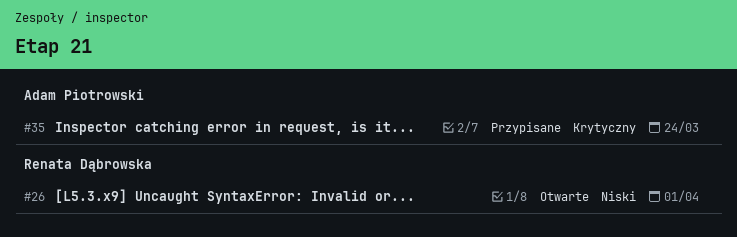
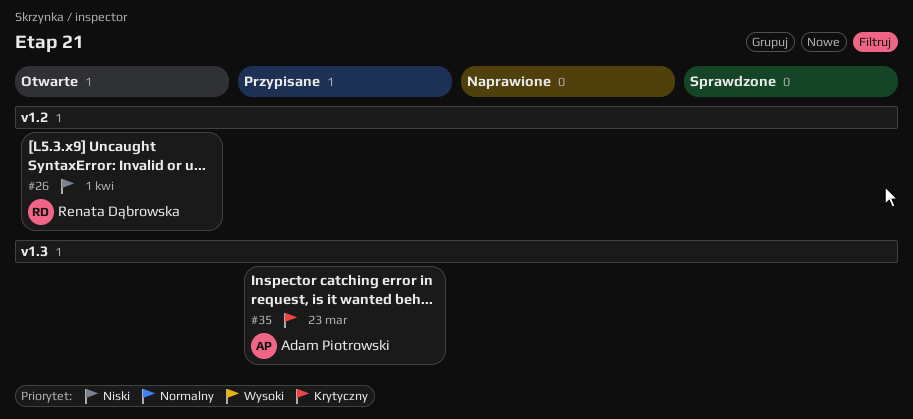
#35, due: Mar 24 -> Mar 23

